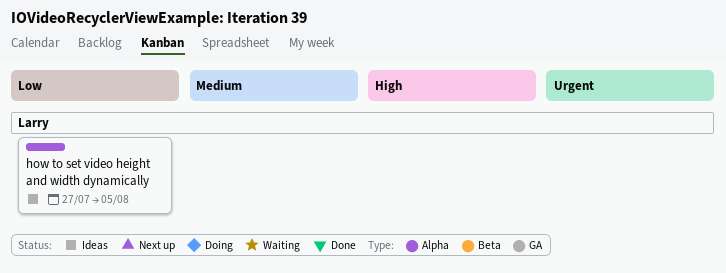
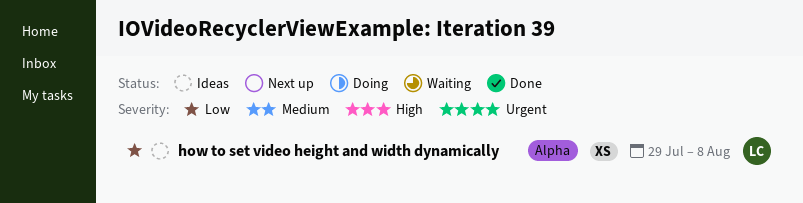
how to set video height and width dynamically, start: Jul 27 -> Jul 29
how to set video height and width dynamically, due: Aug 5 -> Aug 8

